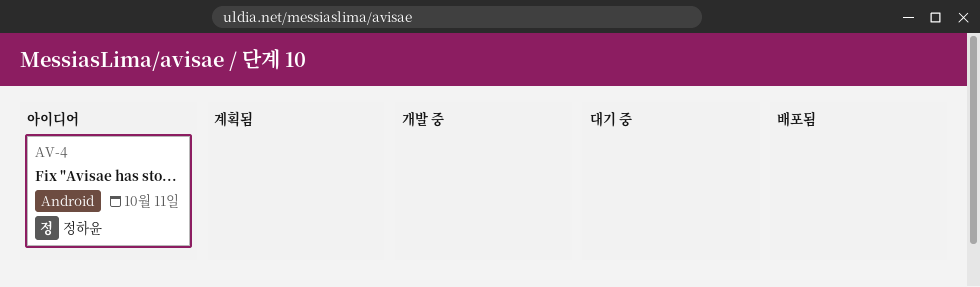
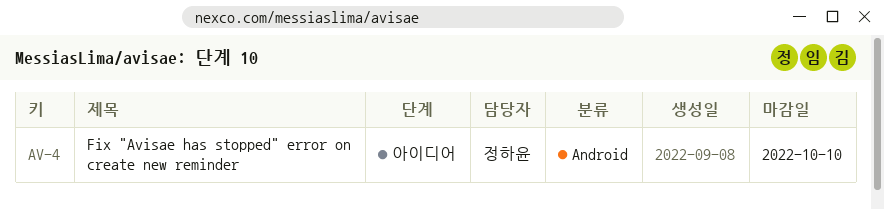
AV-4, due: Oct 11 -> Oct 10

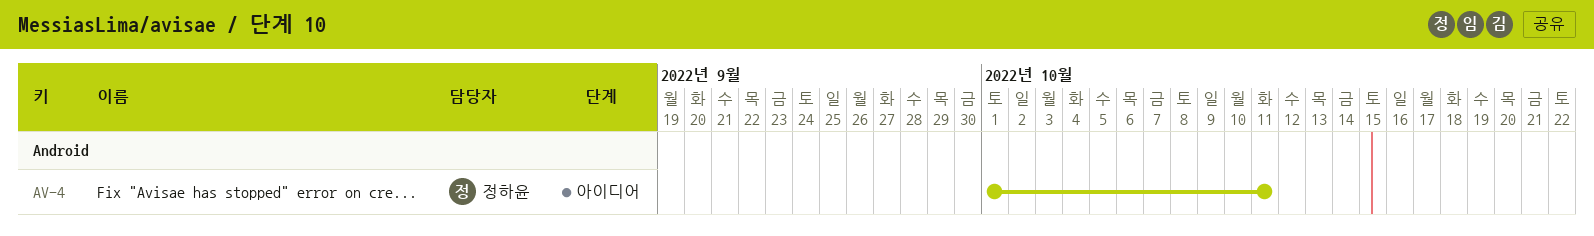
AV-4, due: Oct 10 -> Oct 11

